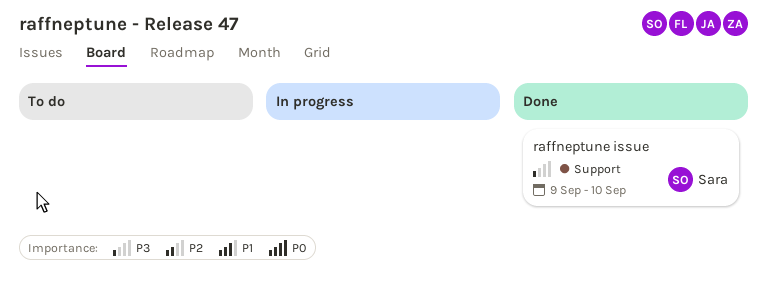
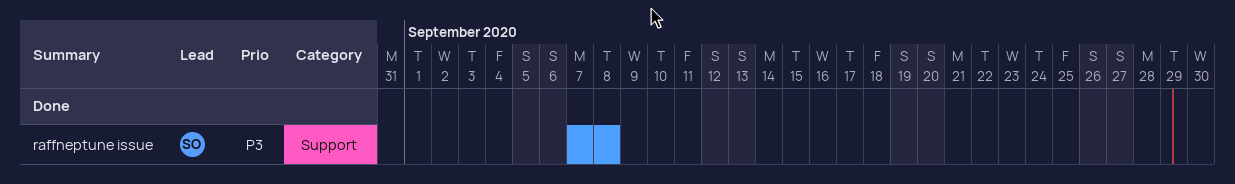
raffneptune issue, start: Sep 9 -> Sep 7
raffneptune issue, due: Sep 10 -> Sep 8

